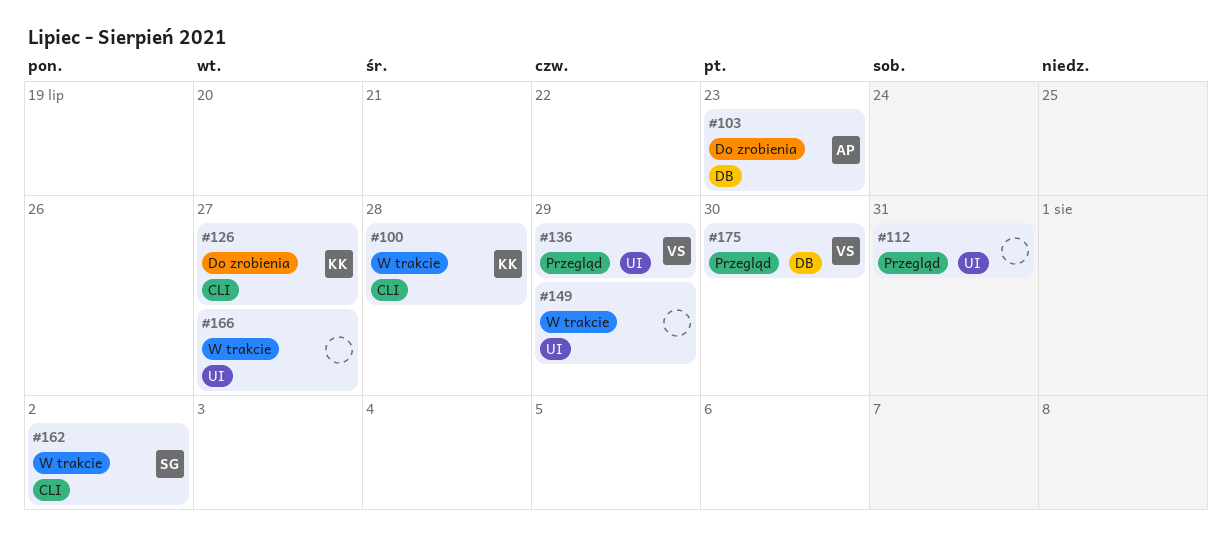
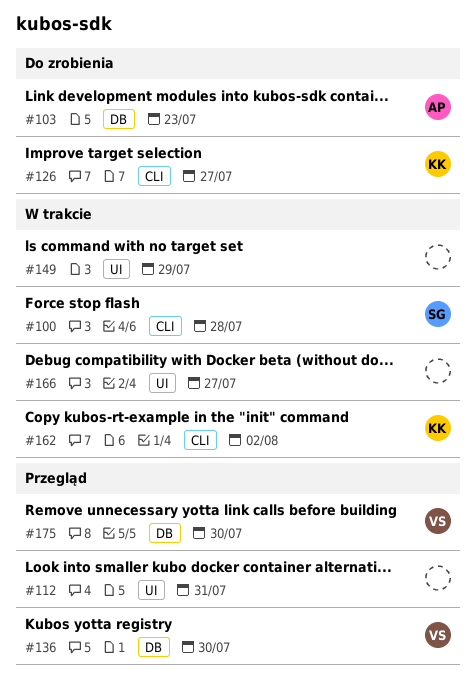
#100, owner: KK -> SG
#136, label: UI -> DB
#136, due: Jul 29 -> Jul 30
#162, owner: SG -> KK

